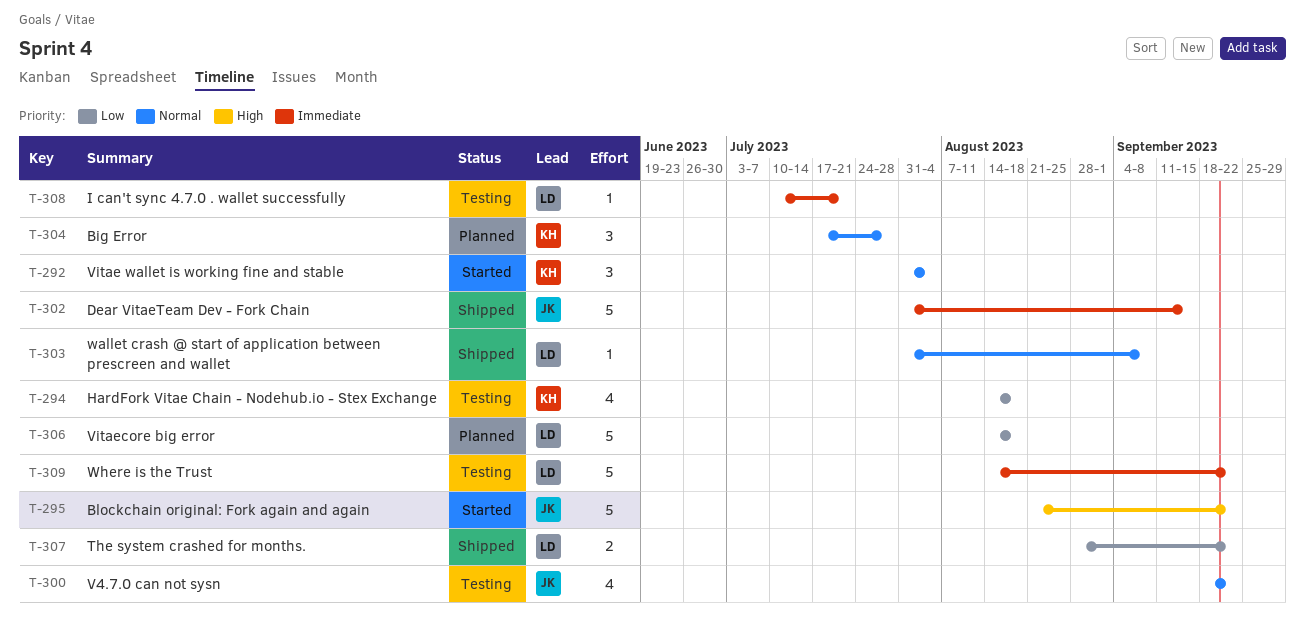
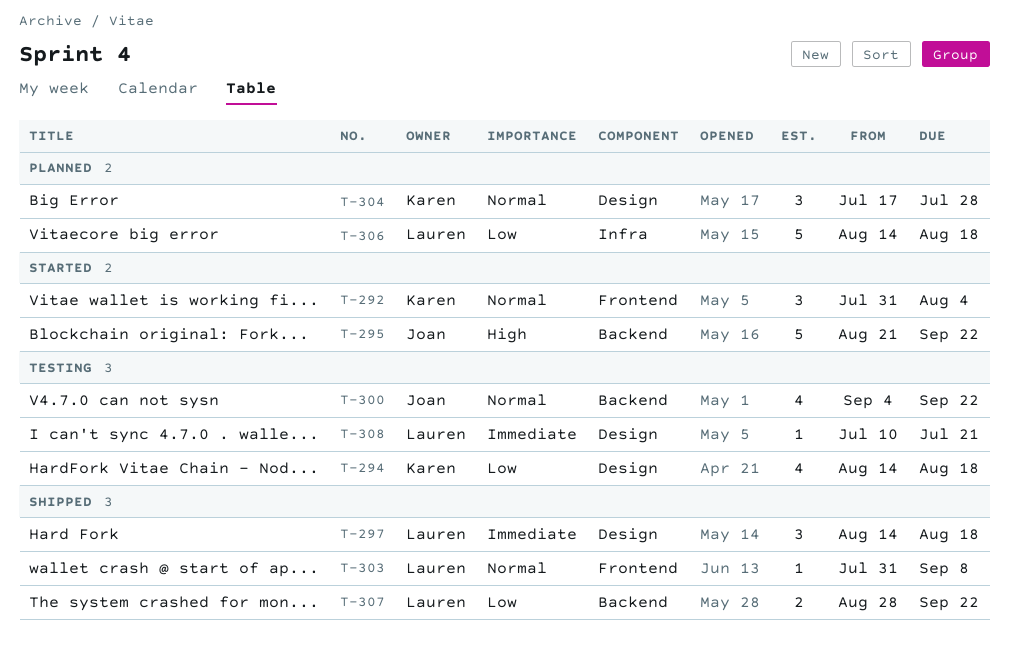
T-297: none -> present
T-300, start: Sep 18 -> Sep 4
T-302: present -> none
T-309: present -> none

